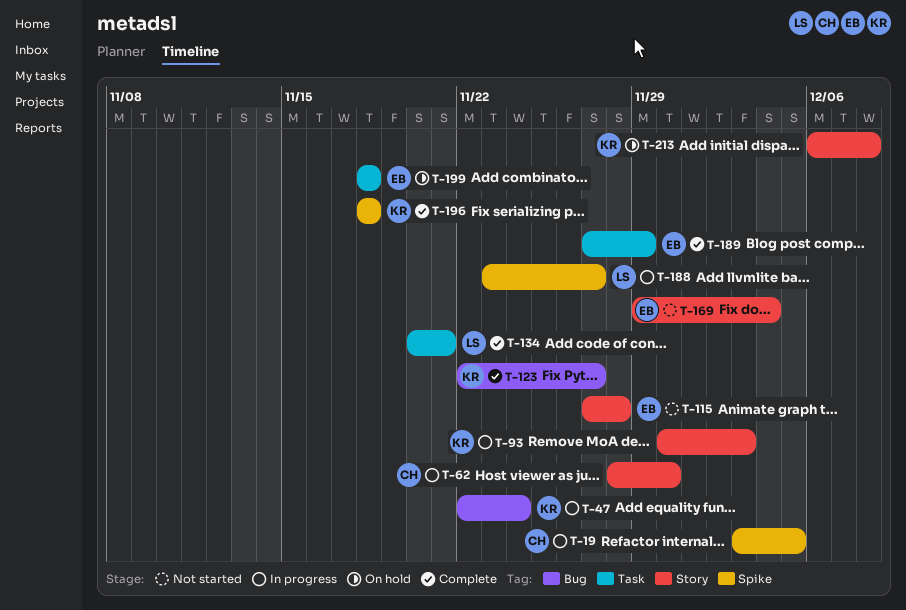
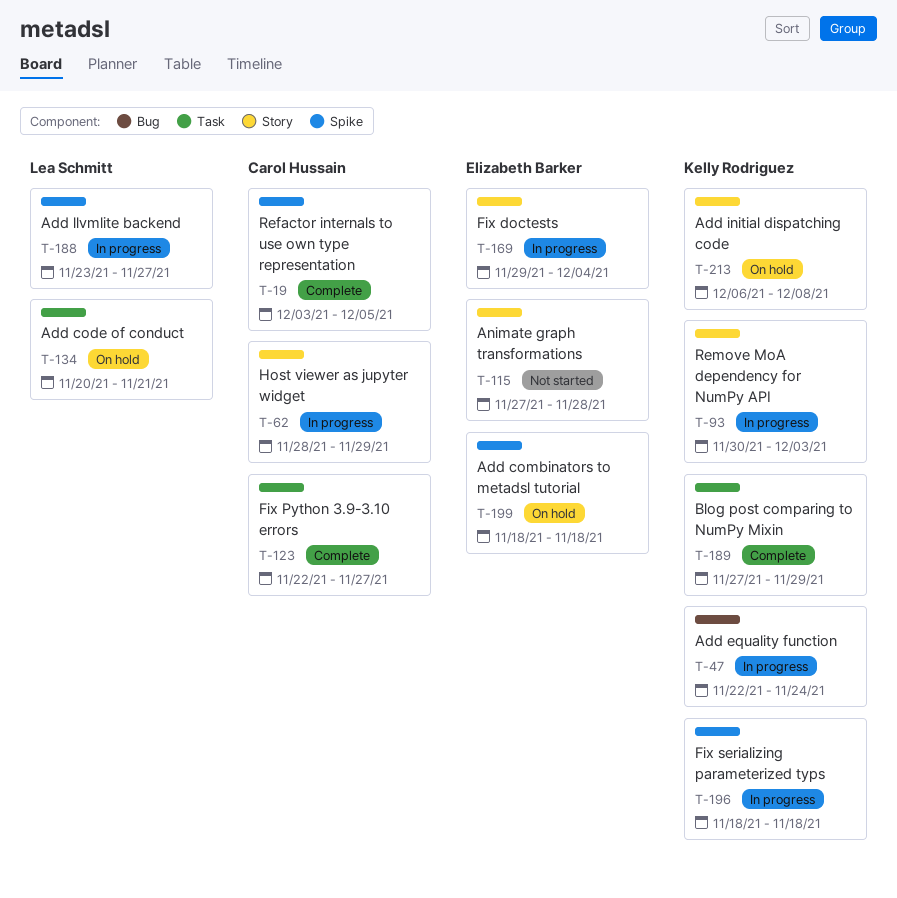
T-19, status: In progress -> Complete
T-62, due: Nov 30 -> Nov 29
T-123, owner: Kelly Rodriguez -> Carol Hussain
T-123, label: Bug -> Task
T-134, status: Complete -> On hold
T-169, status: Not started -> In progress
T-189, owner: Elizabeth Barker -> Kelly Rodriguez
T-196, status: Complete -> In progress
T-199, label: Task -> Spike

